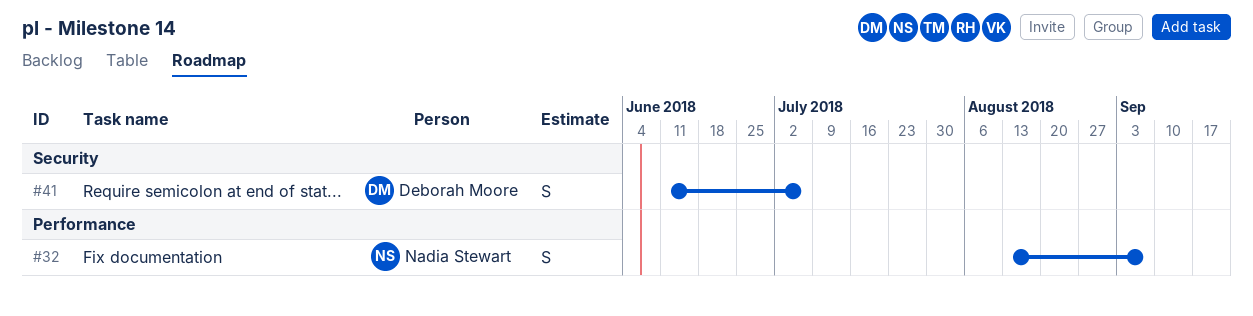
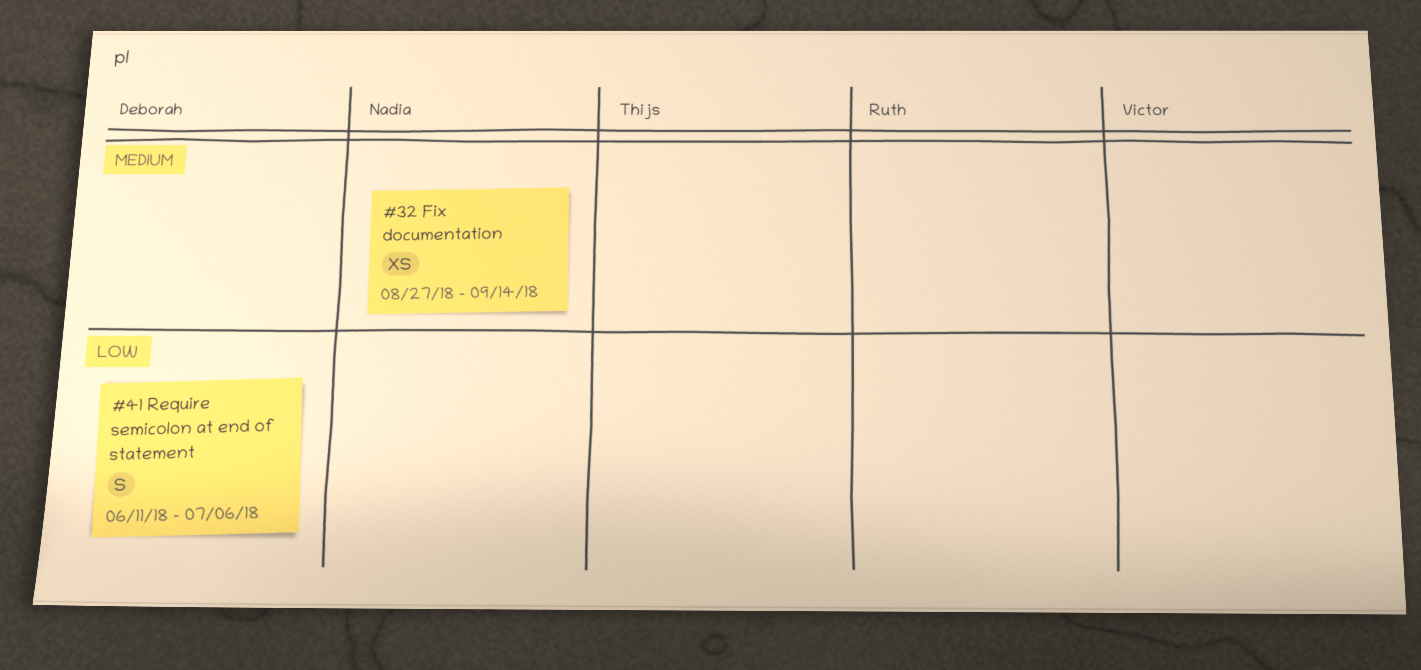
#32, estimate: S -> XS
#32, start: Aug 13 -> Aug 27
#32, due: Sep 7 -> Sep 14

